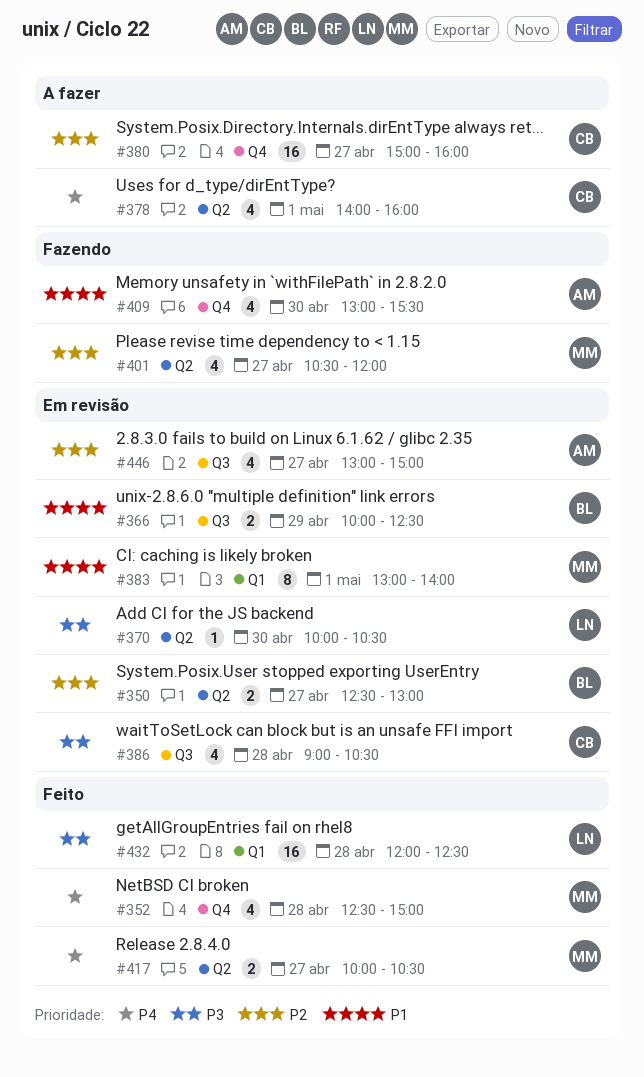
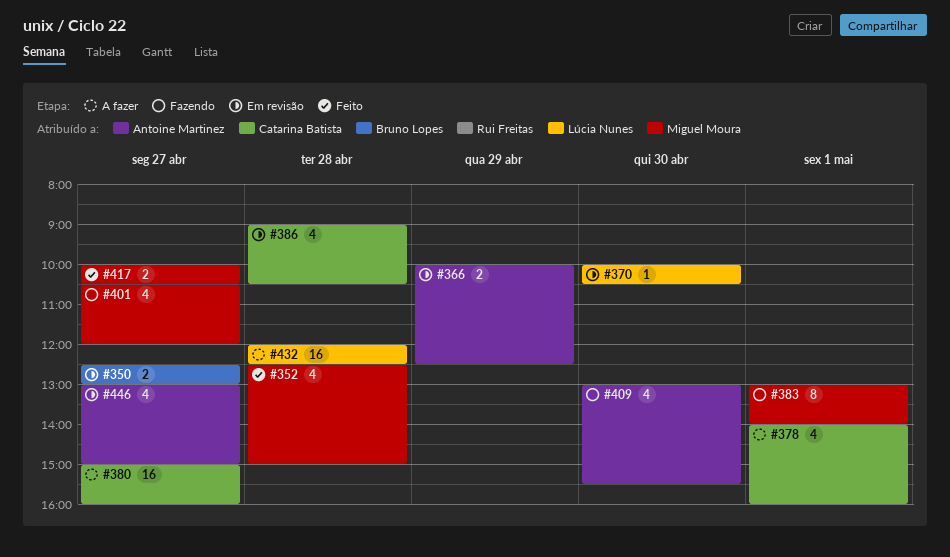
#366, owner: Bruno Lopes -> Antoine Martinez
#383, status: Em revisão -> Fazendo
#432, status: Feito -> A fazer

